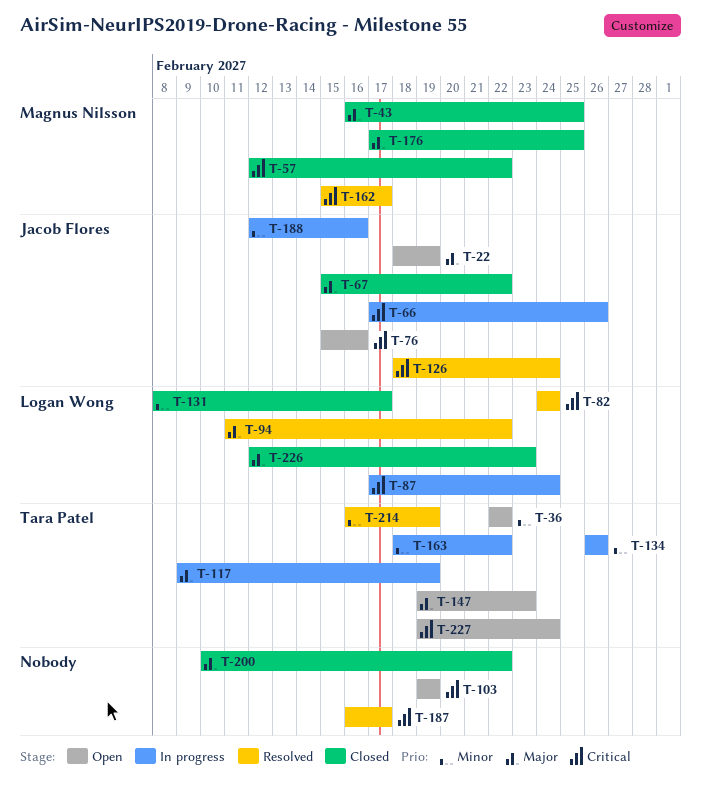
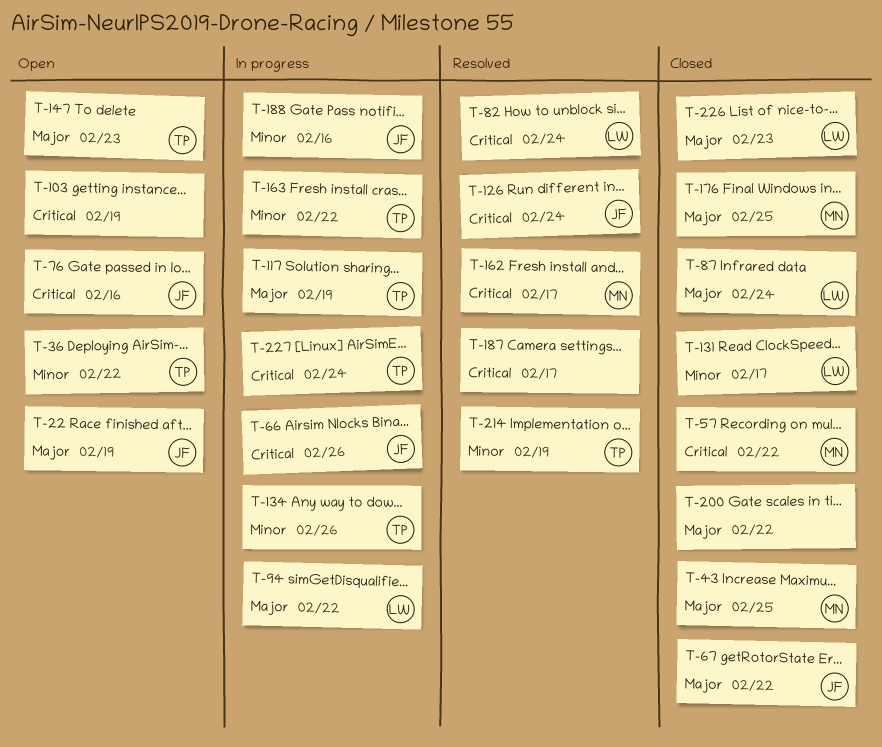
T-87, status: In progress -> Closed
T-87, priority: Critical -> Major
T-94, status: Resolved -> In progress
T-227, status: Open -> In progress

